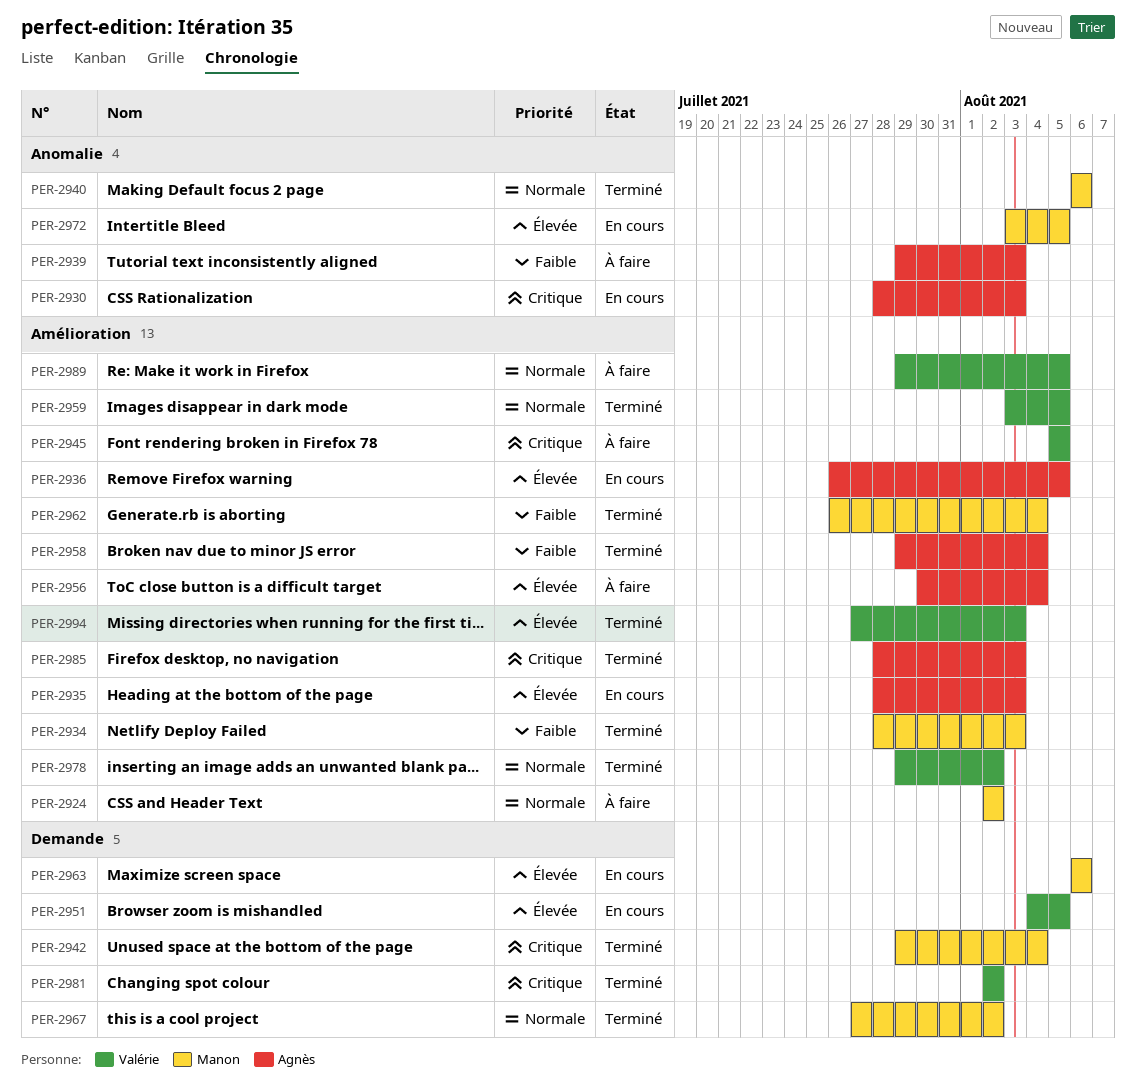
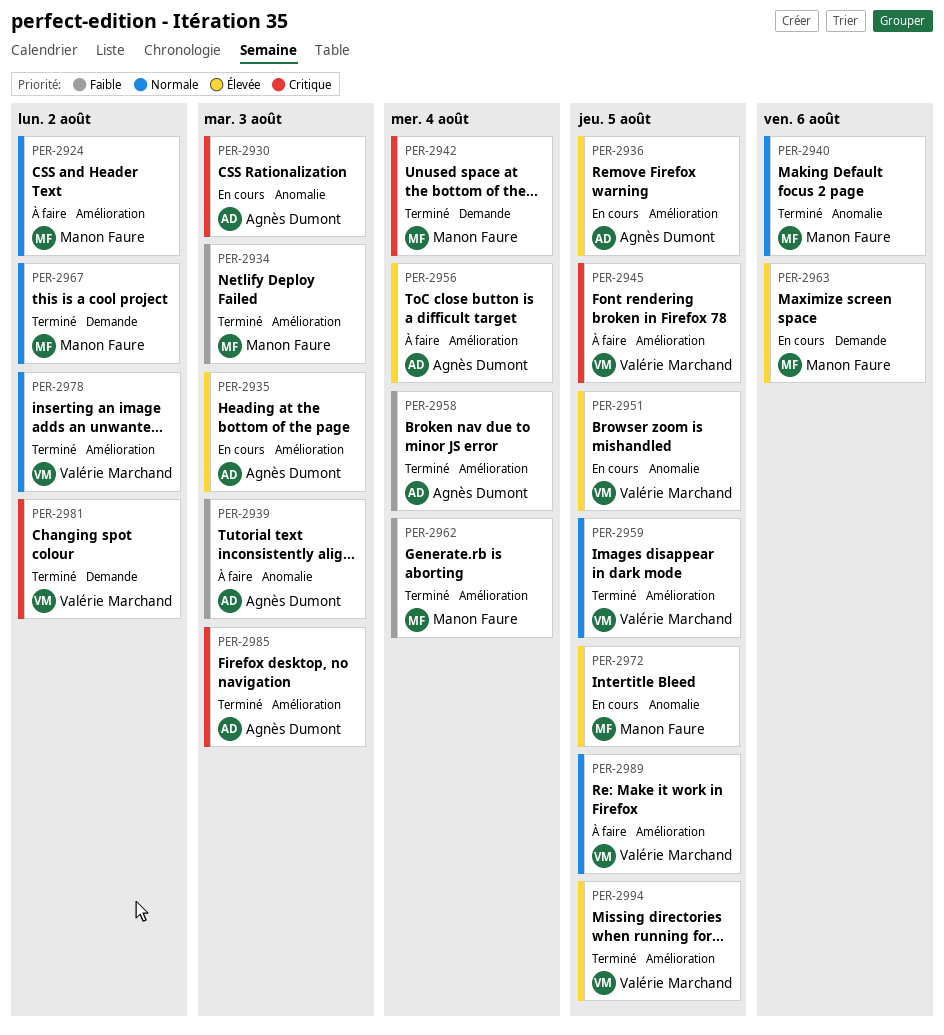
PER-2951, label: Demande -> Anomalie
PER-2994, due: Aug 3 -> Aug 5

